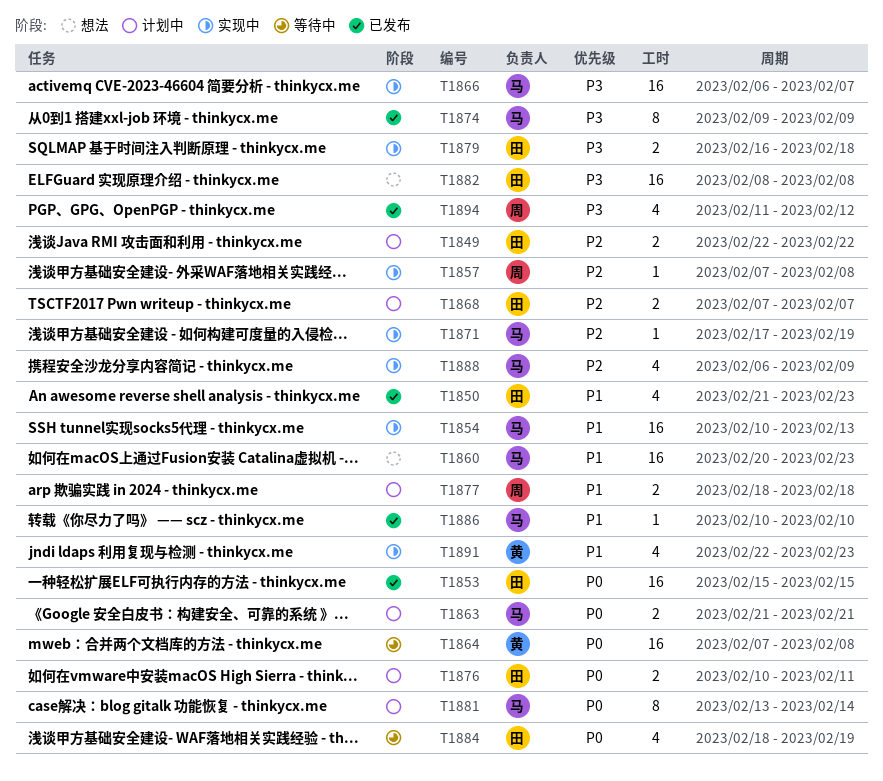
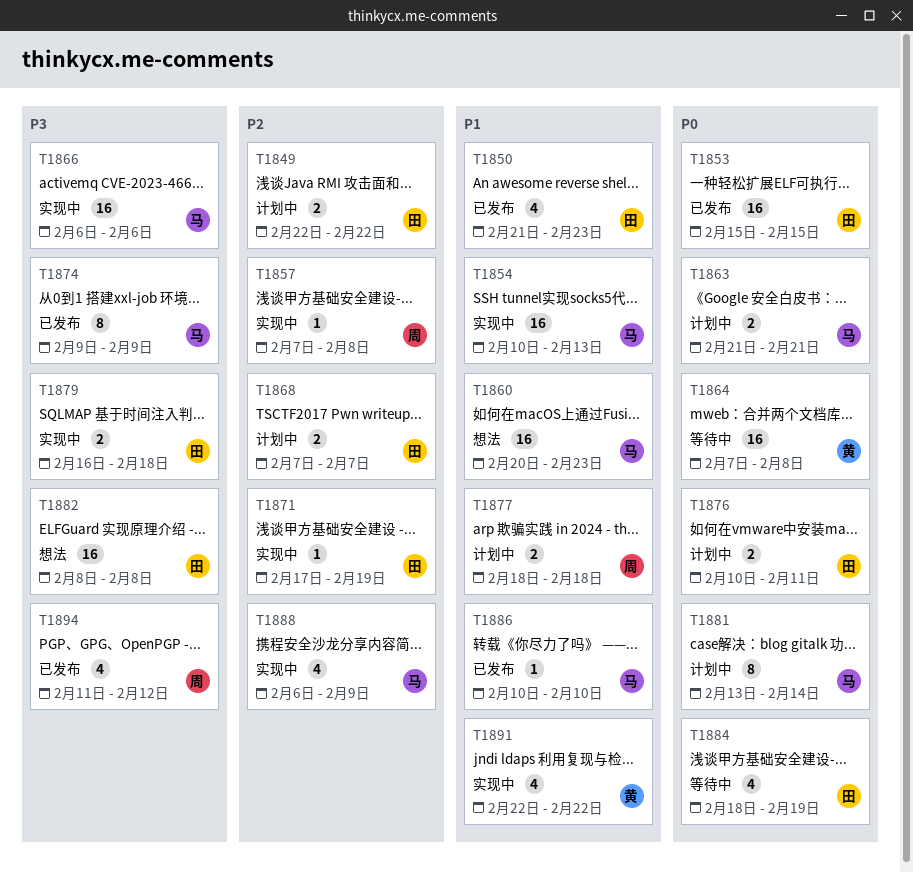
T1866, due: Feb 7 -> Feb 6
T1871, owner: 马 -> 田
T1891, due: Feb 23 -> Feb 22

